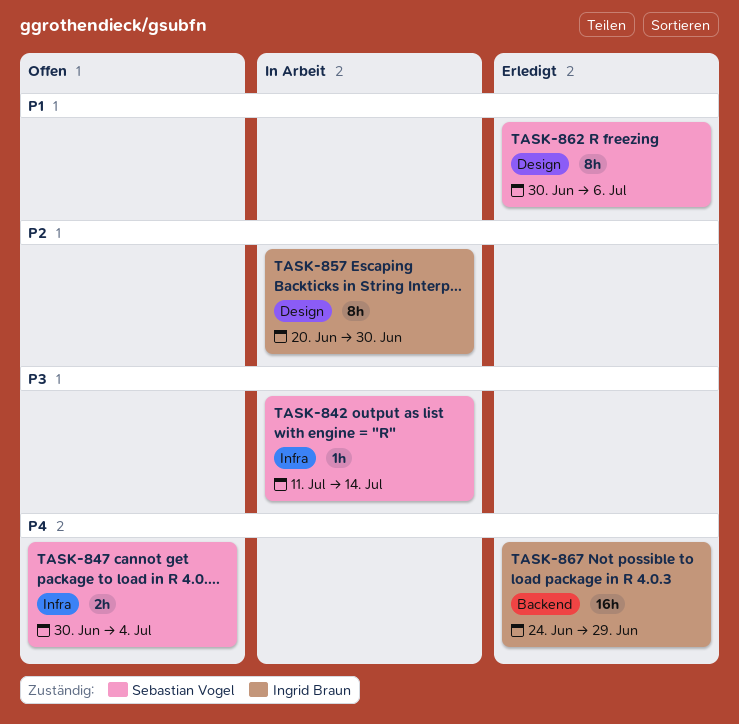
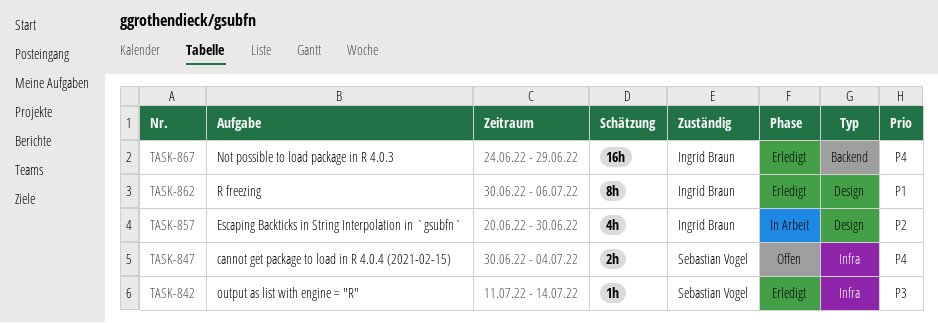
TASK-842, status: In Arbeit -> Erledigt
TASK-857, estimate: 8h -> 4h
TASK-862, owner: Sebastian Vogel -> Ingrid Braun

